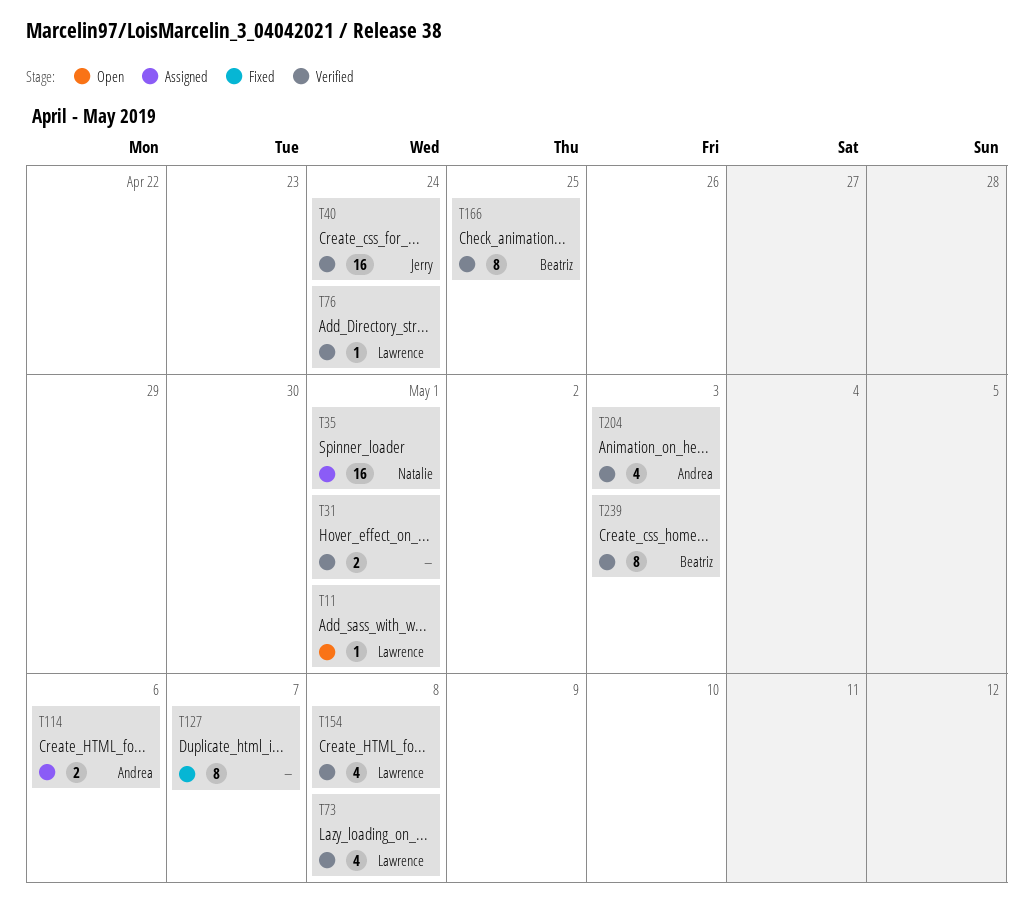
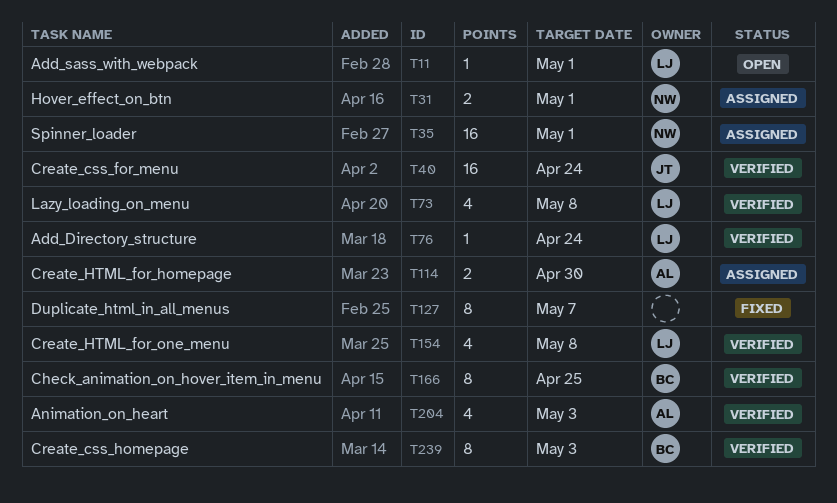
T31, status: Verified -> Assigned
T31, owner: none -> Natalie
T114, due: May 6 -> Apr 30

